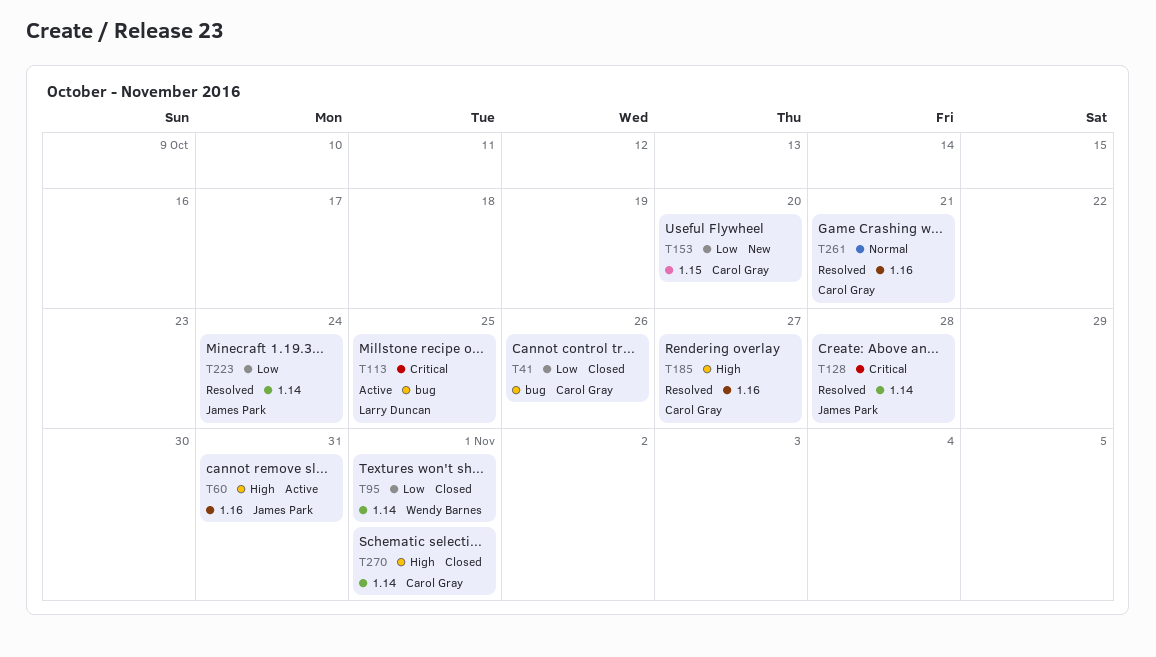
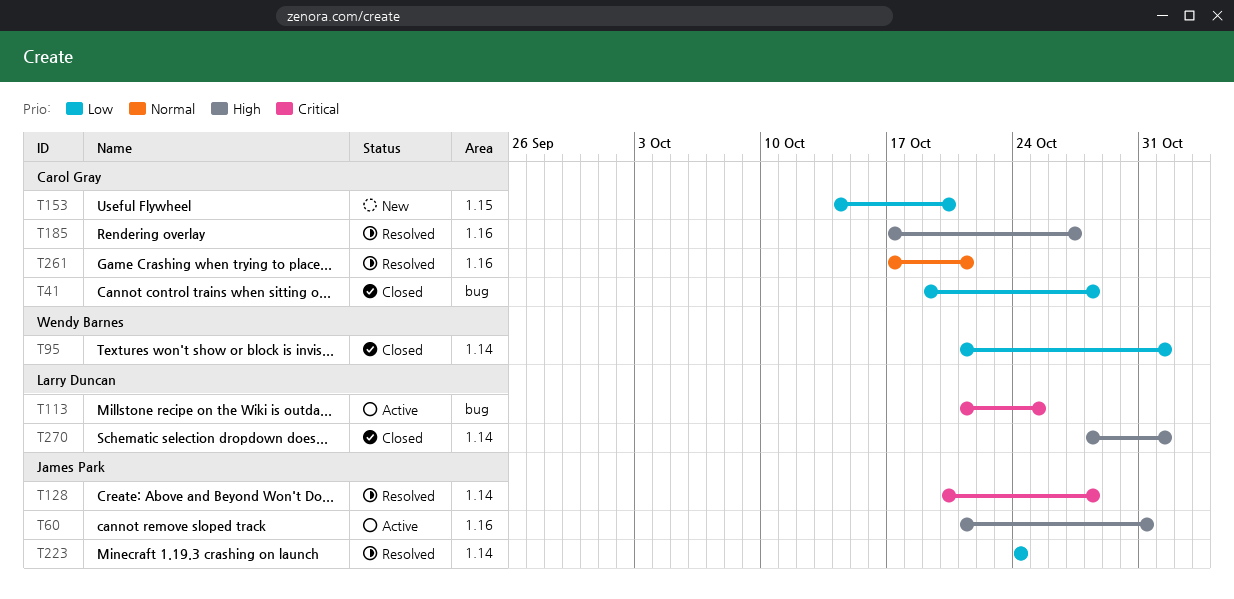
T41, due: Oct 26 -> Oct 28
T270, owner: Carol Gray -> Larry Duncan

